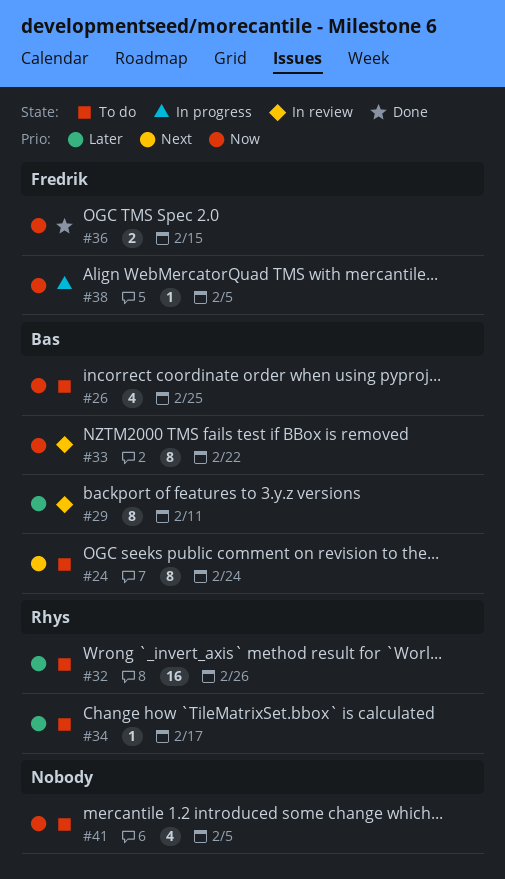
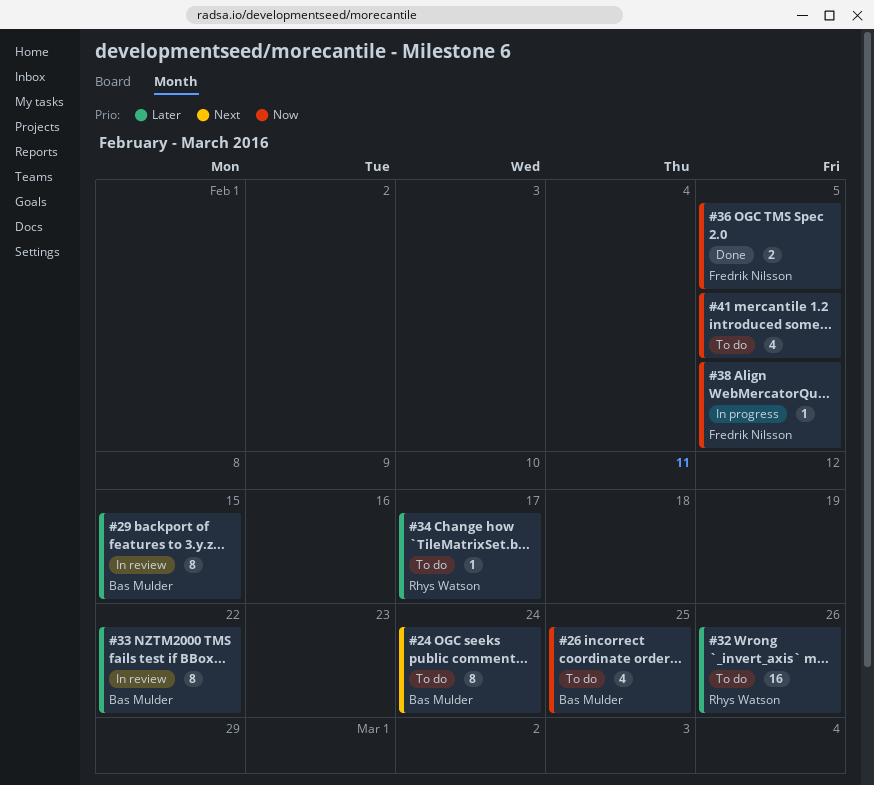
#29, due: Feb 11 -> Feb 15
#33, priority: Now -> Later
#36, due: Feb 15 -> Feb 5

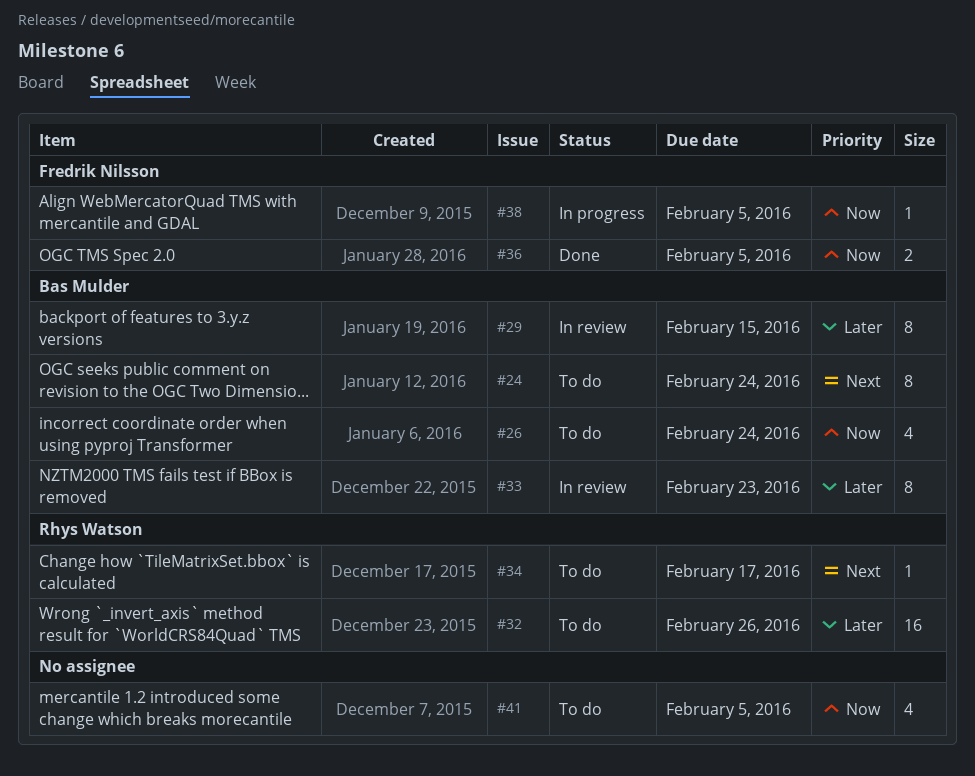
#26, due: Feb 25 -> Feb 24
#33, due: Feb 22 -> Feb 23
#34, priority: Later -> Next

